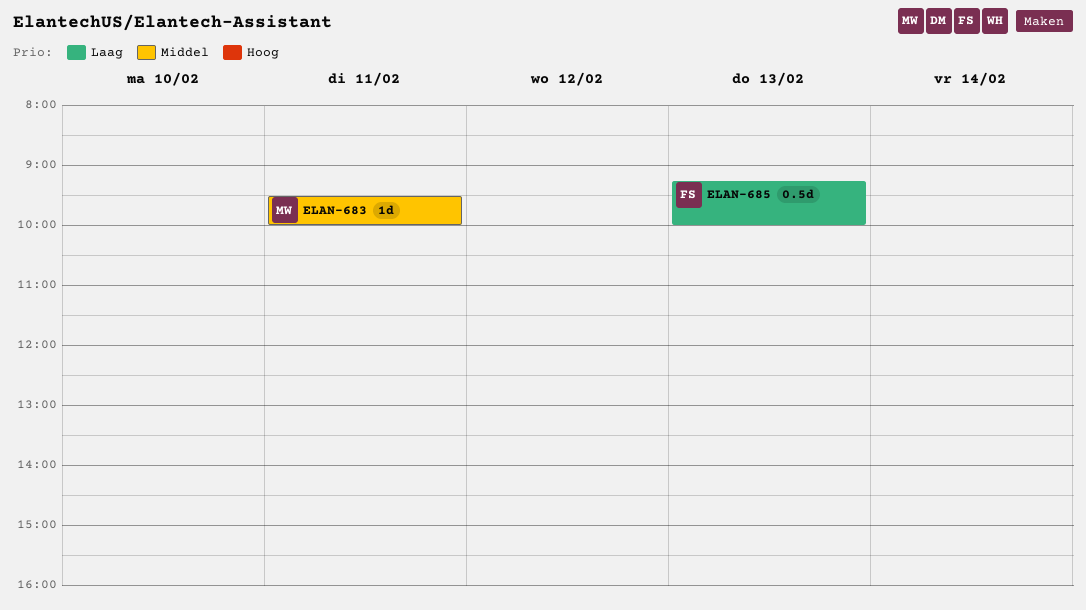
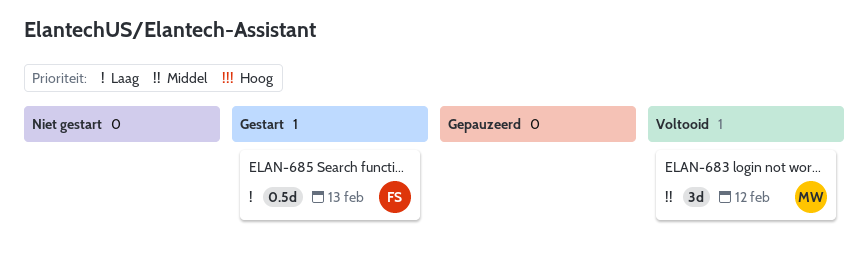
ELAN-683, estimate: 1d -> 3d
ELAN-683, day: Feb 11 -> Feb 12

